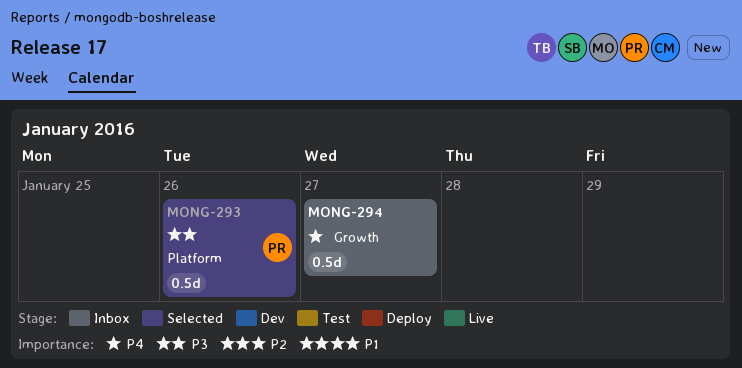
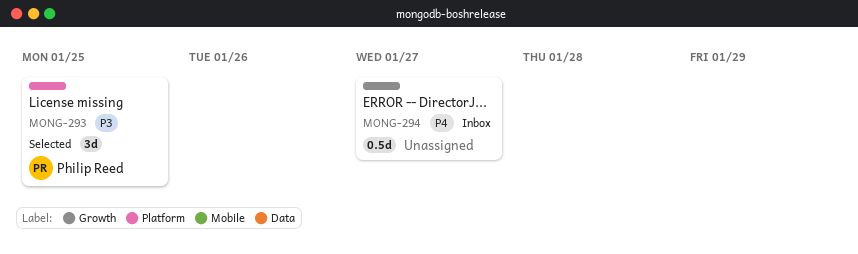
MONG-293, estimate: 0.5d -> 3d
MONG-293, due: Jan 26 -> Jan 25

